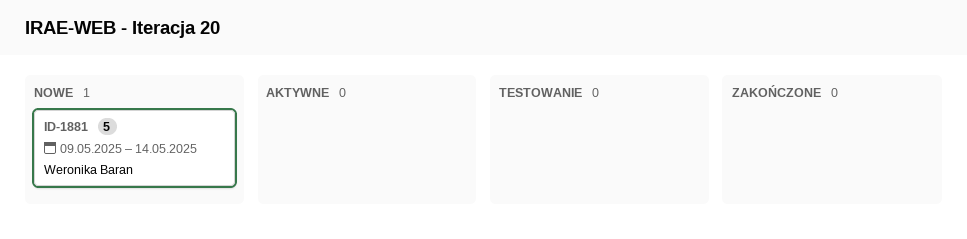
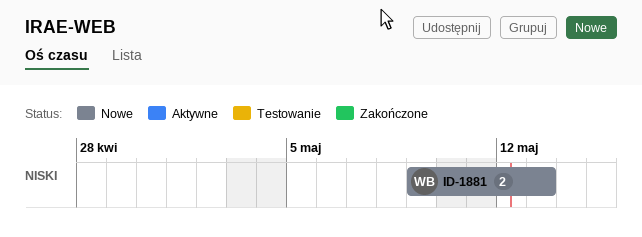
ID-1881, estimate: 5 -> 2
ID-1881, due: May 14 -> May 13

